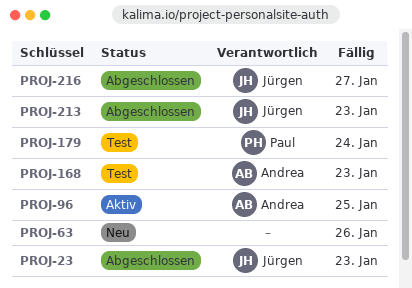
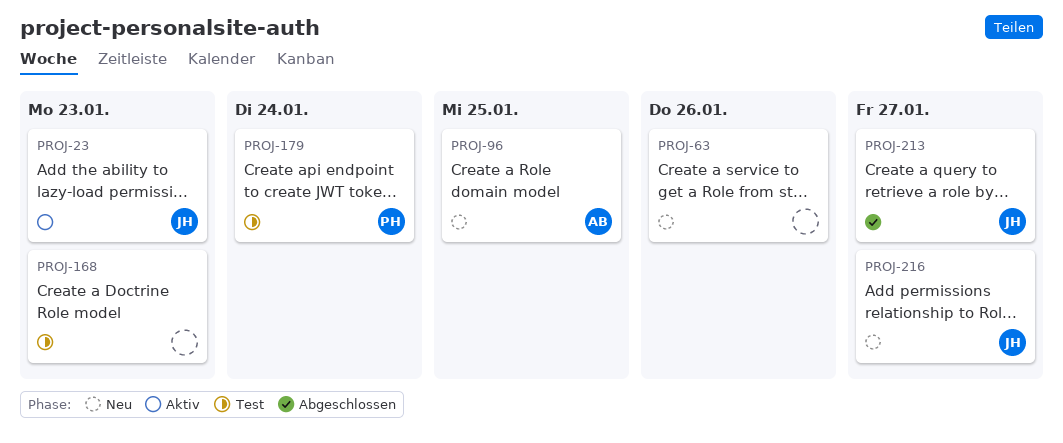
PROJ-23, status: Abgeschlossen -> Aktiv
PROJ-96, status: Aktiv -> Neu
PROJ-168, owner: Andrea -> none
PROJ-213, due: Jan 23 -> Jan 27
PROJ-216, status: Abgeschlossen -> Neu

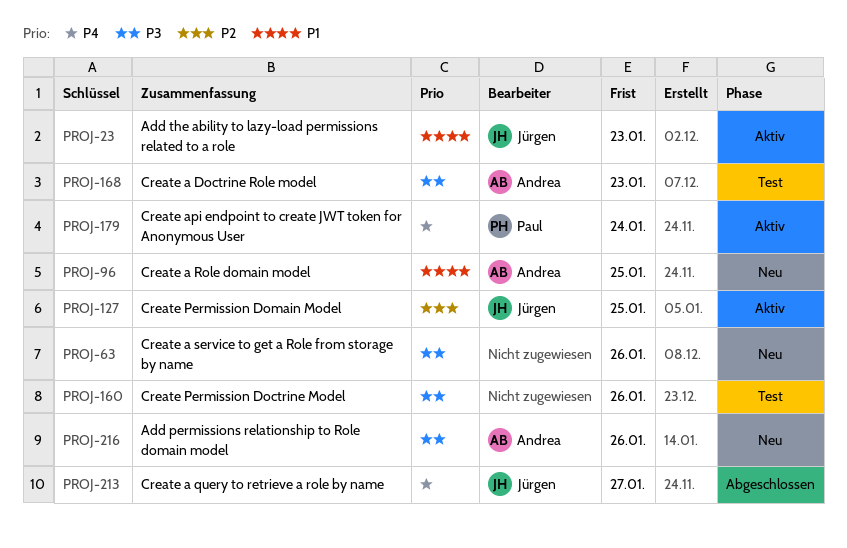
PROJ-127: none -> present
PROJ-160: none -> present
PROJ-168, owner: none -> Andrea
PROJ-179, status: Test -> Aktiv
PROJ-216, owner: Jürgen -> Andrea
PROJ-216, due: Jan 27 -> Jan 26

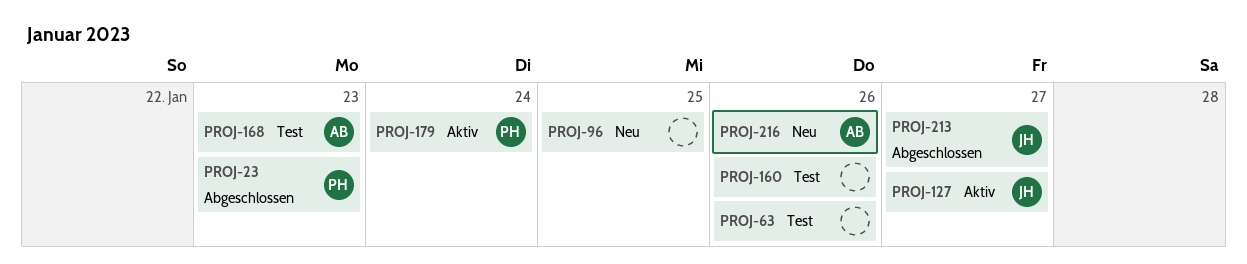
PROJ-23, status: Aktiv -> Abgeschlossen
PROJ-23, owner: Jürgen -> Paul
PROJ-63, status: Neu -> Test
PROJ-96, owner: Andrea -> none
PROJ-127, due: Jan 25 -> Jan 27

